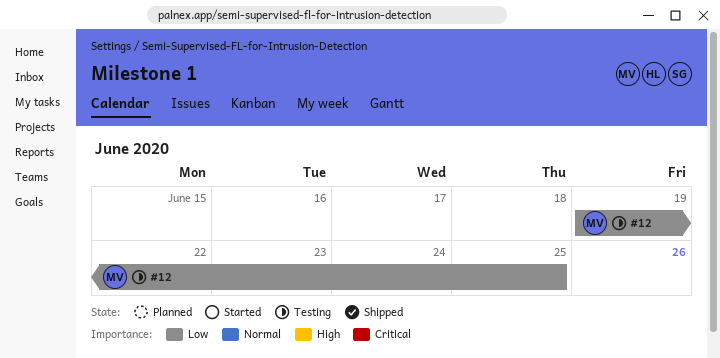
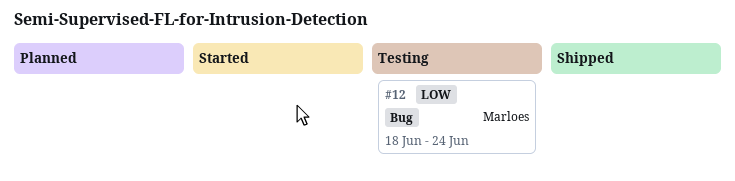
#12, start: Jun 19 -> Jun 18
#12, due: Jun 25 -> Jun 24

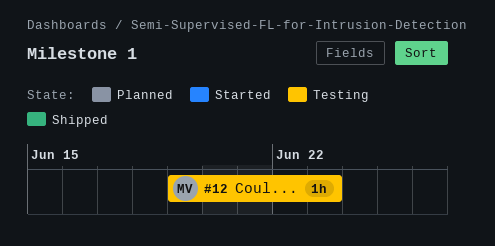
#12, start: Jun 18 -> Jun 19
#12, due: Jun 24 -> Jun 23

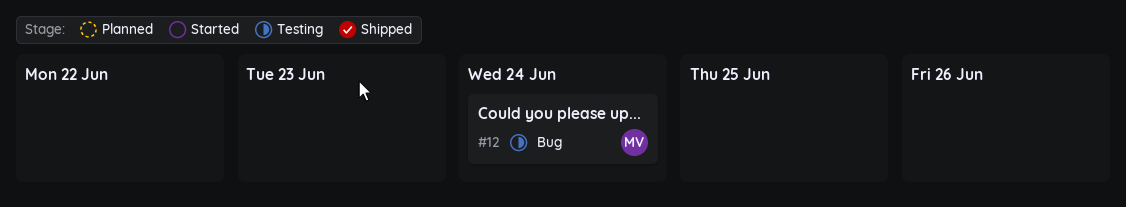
#12, due: Jun 23 -> Jun 24

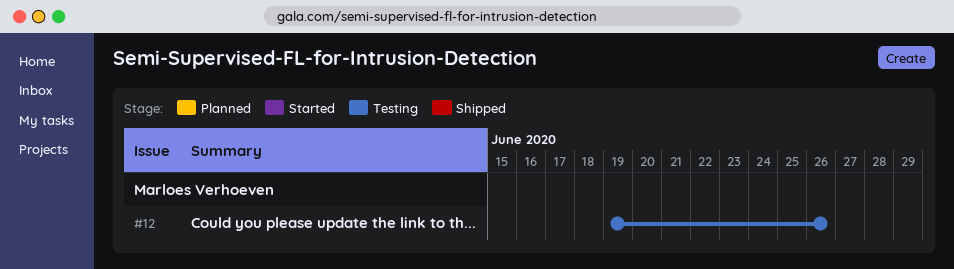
#12, due: Jun 24 -> Jun 26

